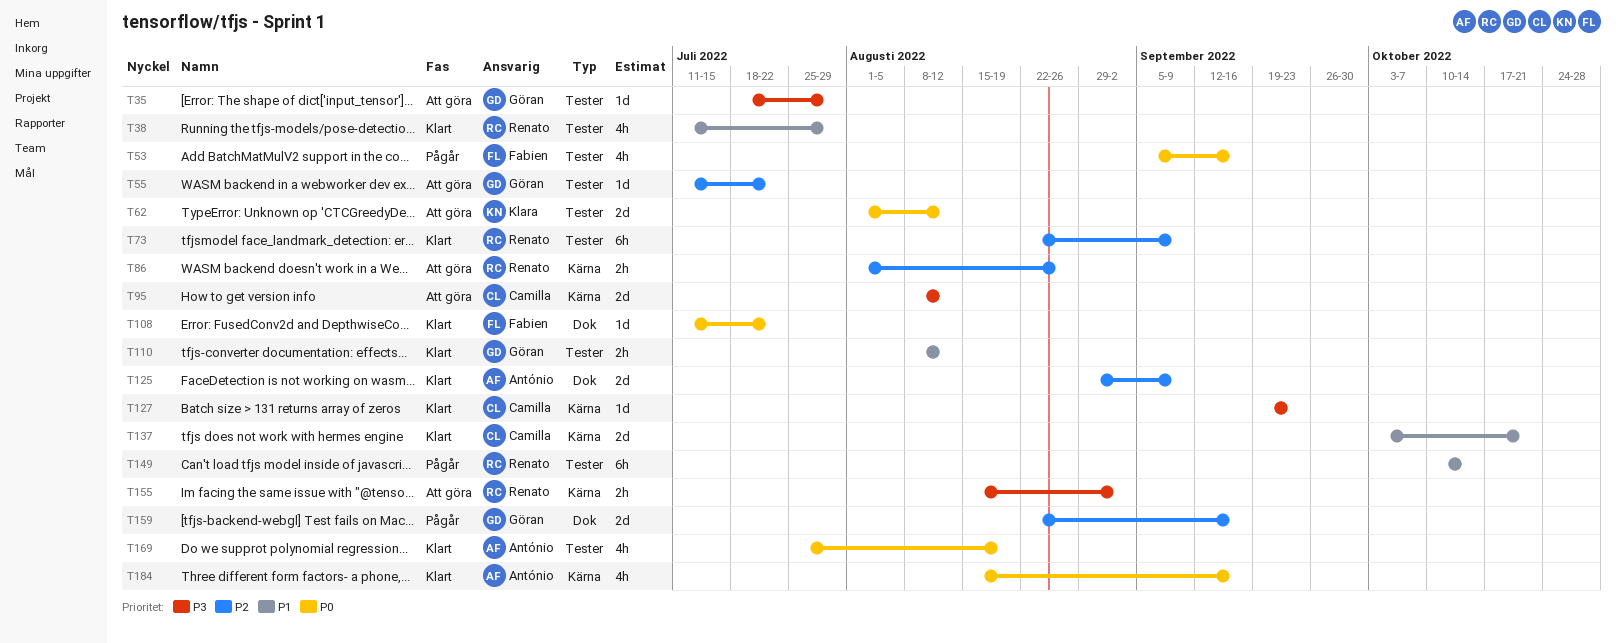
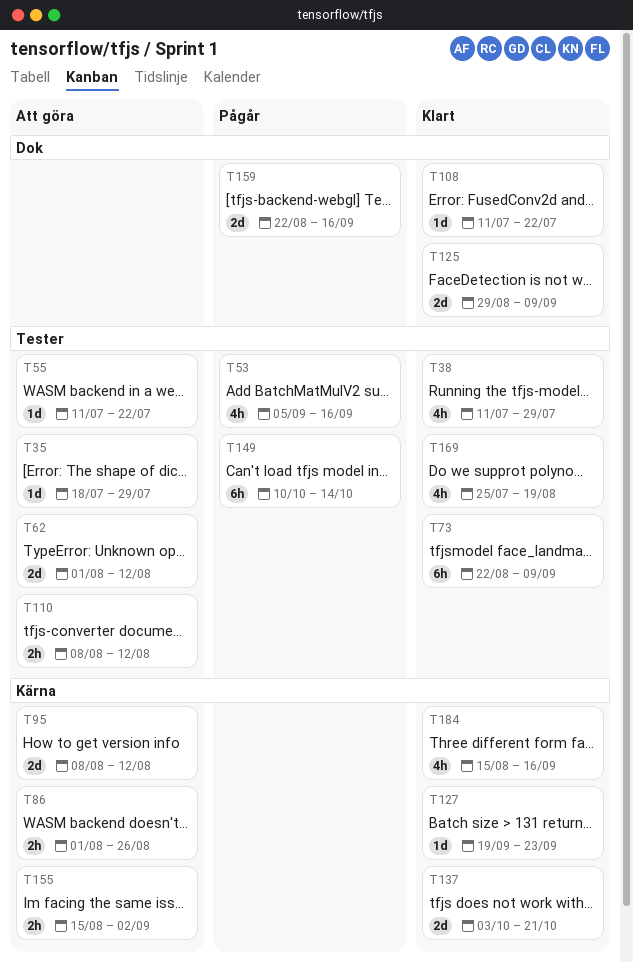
T110, status: Klart -> Att göra

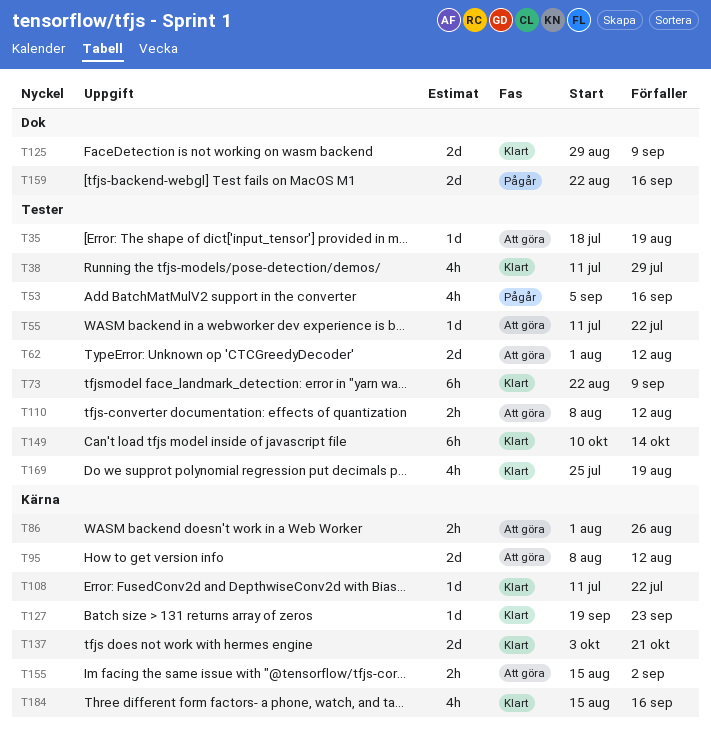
T35, due: Jul 29 -> Aug 19
T108, label: Dok -> Kärna
T149, status: Pågår -> Klart

